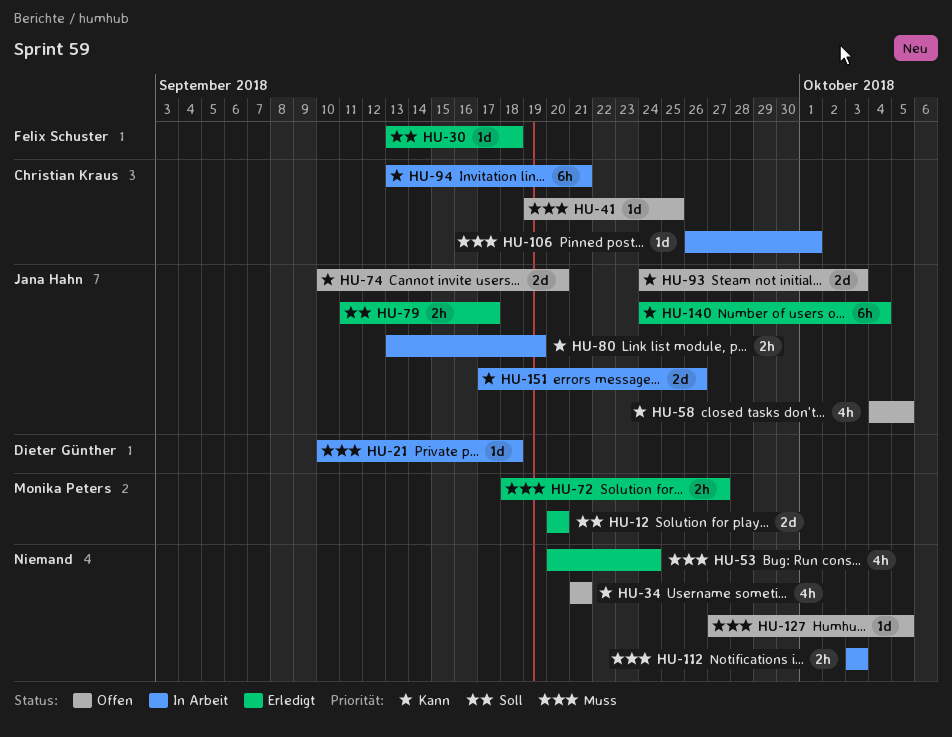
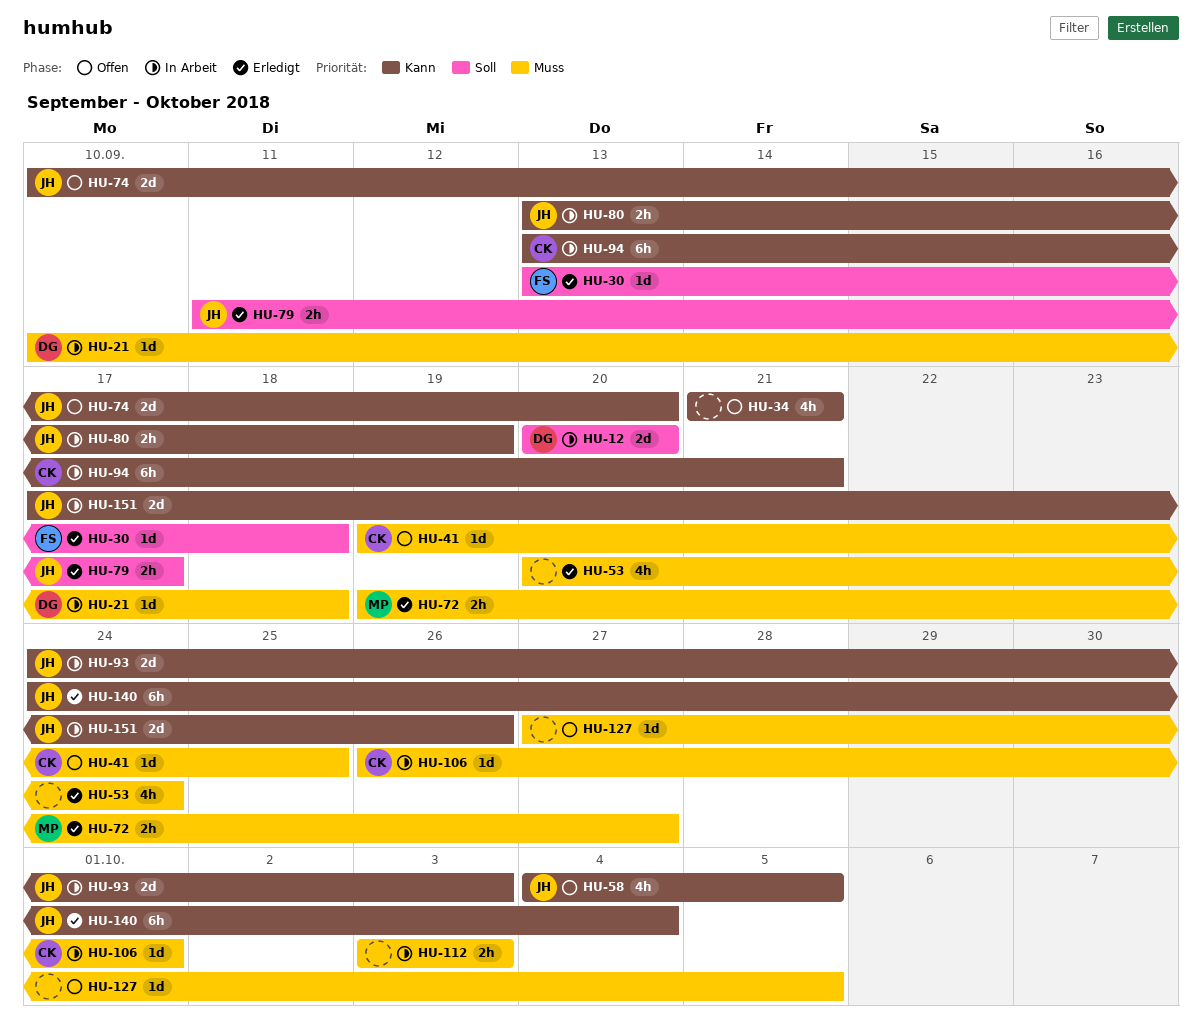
HU-12, status: Erledigt -> In Arbeit
HU-12, owner: Monika Peters -> Dieter Günther
HU-72, start: Sep 18 -> Sep 19
HU-93, status: Offen -> In Arbeit

